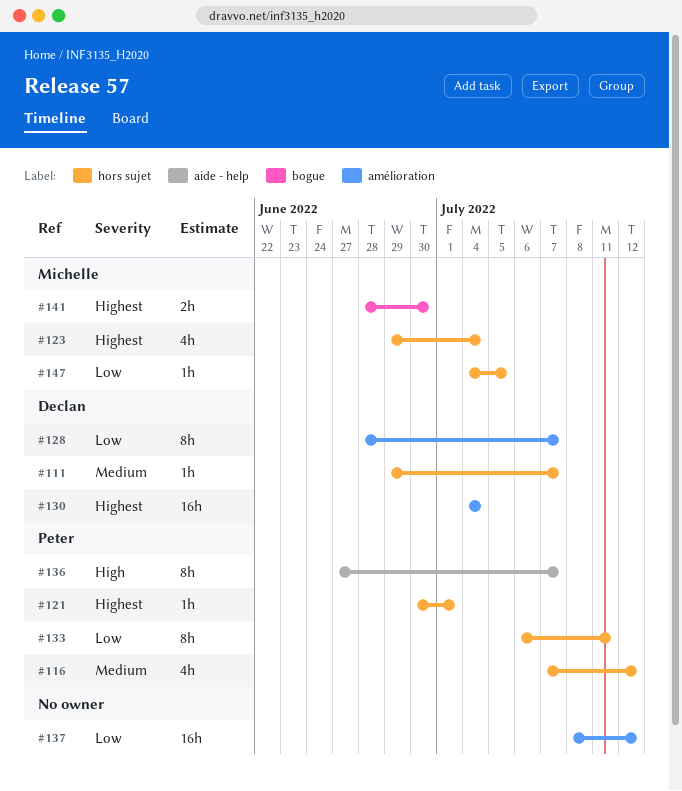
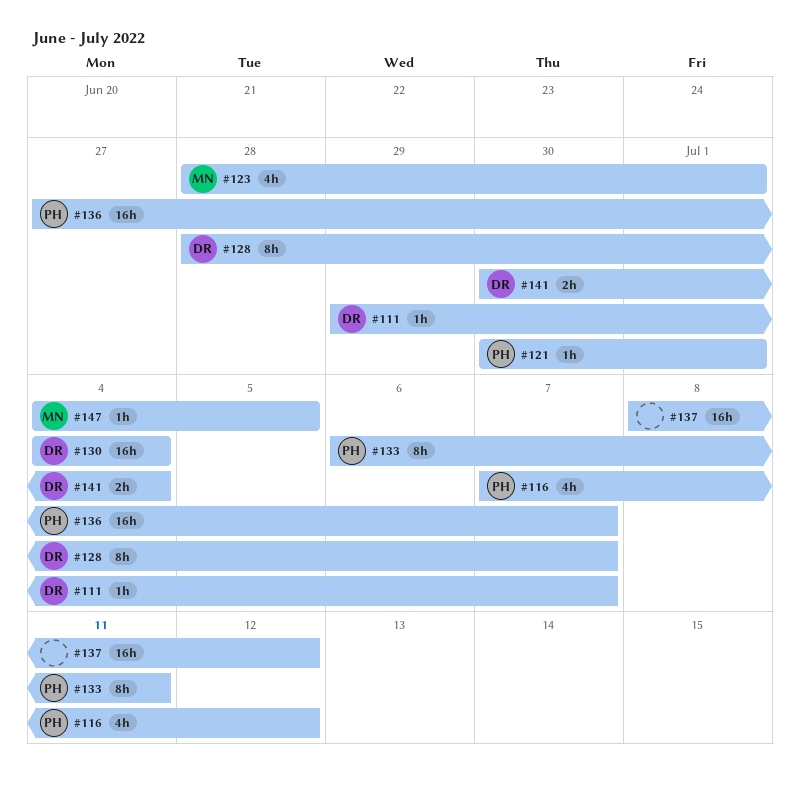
#123, start: Jun 29 -> Jun 28
#123, due: Jul 4 -> Jul 1
#136, estimate: 8h -> 16h
#141, owner: Michelle -> Declan
#141, start: Jun 28 -> Jun 30
#141, due: Jun 30 -> Jul 4

